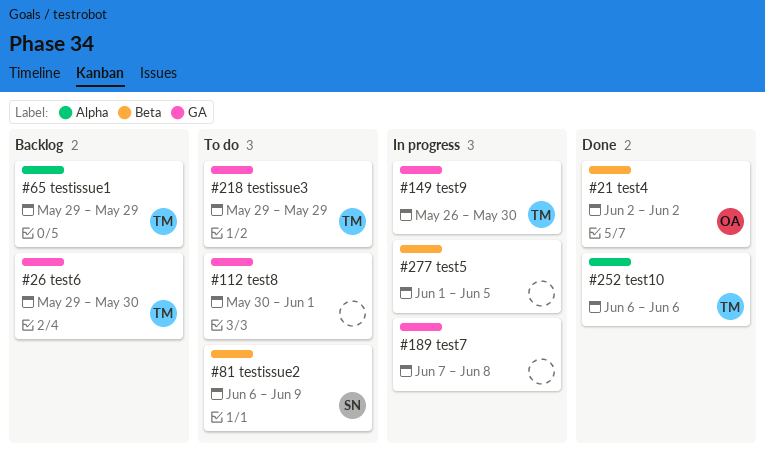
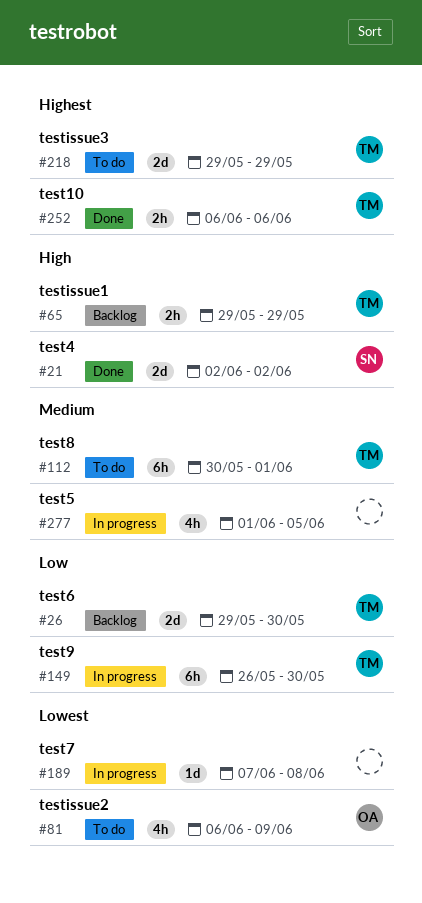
#21, owner: OA -> SN
#81, owner: SN -> OA
#112, owner: none -> TM

